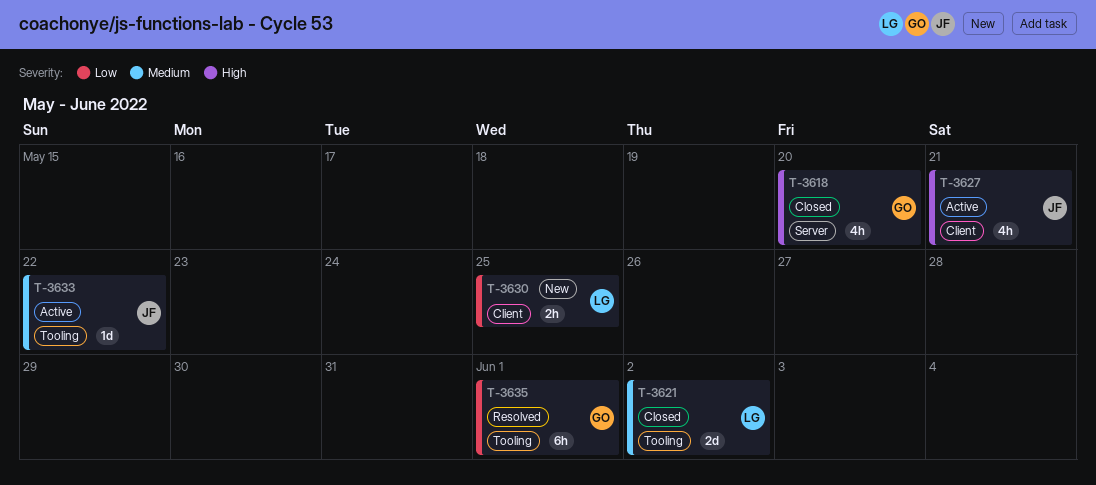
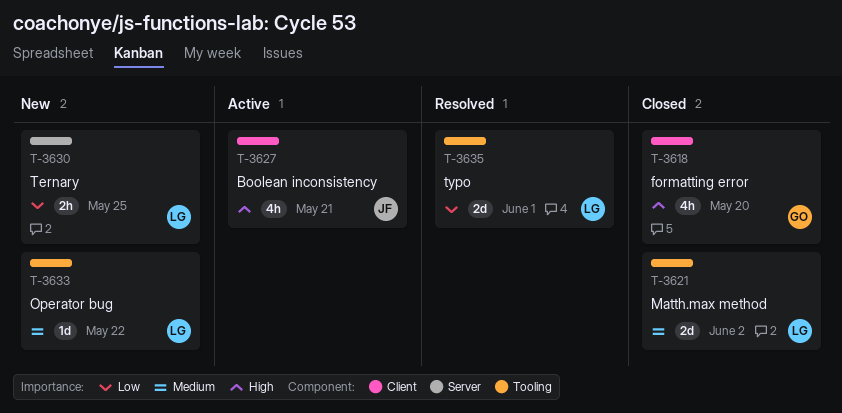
T-3618, label: Server -> Client
T-3630, label: Client -> Server
T-3633, status: Active -> New
T-3633, owner: JF -> LG
T-3635, owner: GO -> LG
T-3635, estimate: 6h -> 2d

